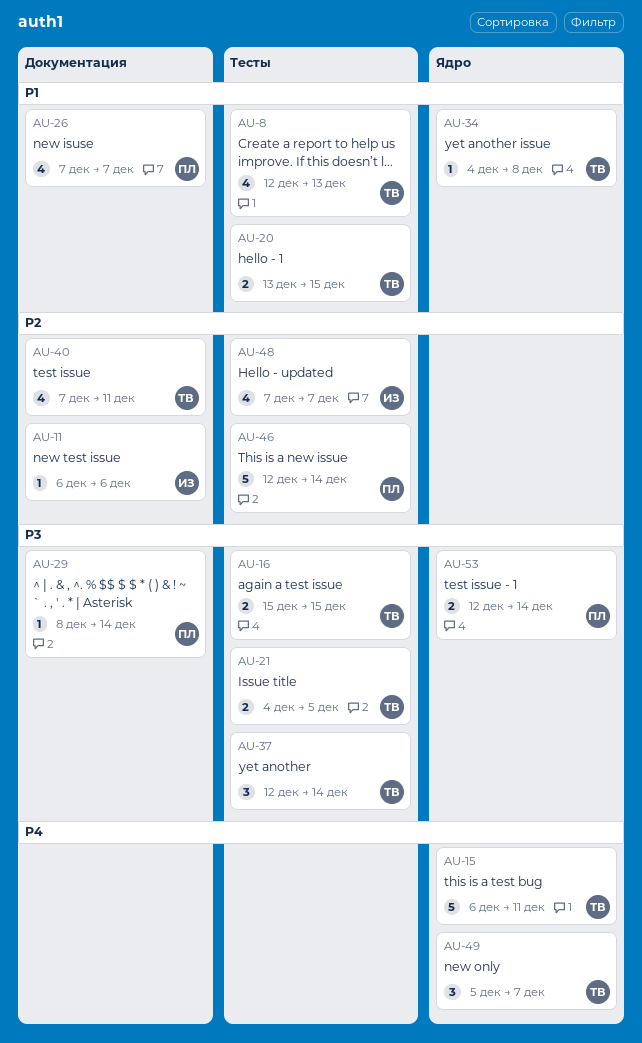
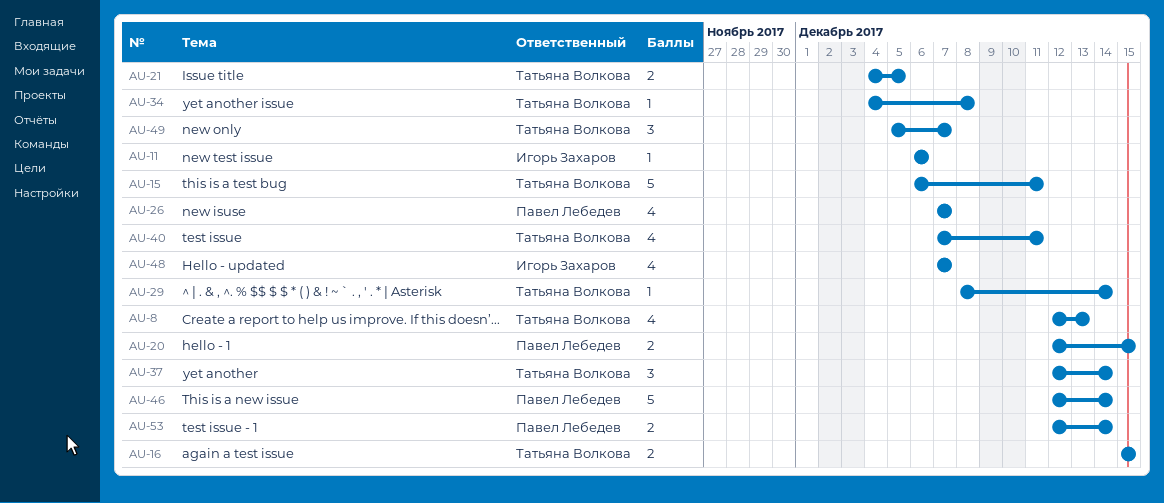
AU-20, owner: Татьяна Волкова -> Павел Лебедев
AU-20, start: Dec 13 -> Dec 12
AU-29, owner: Павел Лебедев -> Татьяна Волкова

